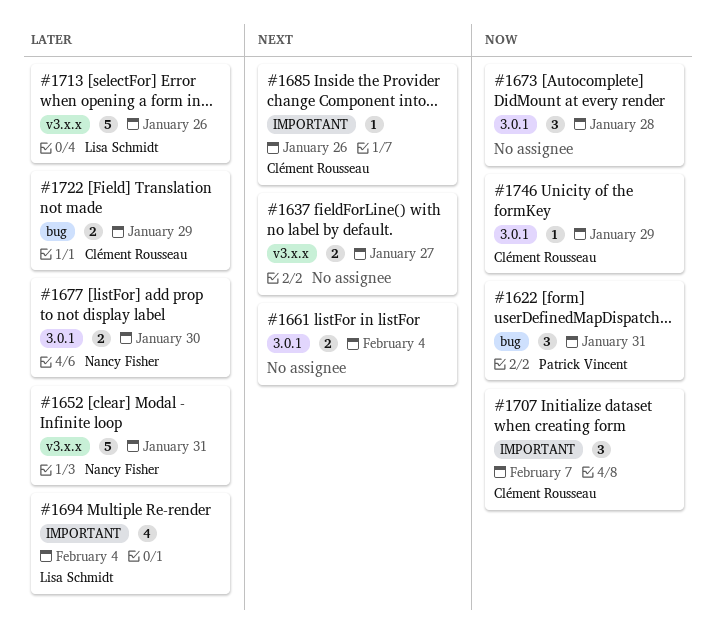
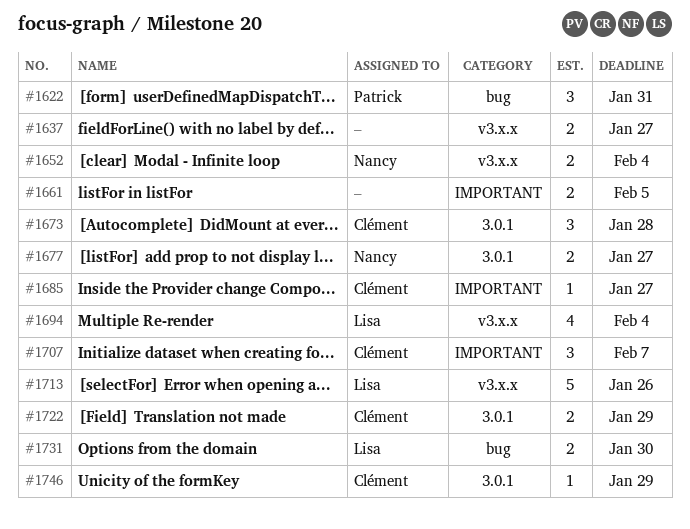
#1652, estimate: 5 -> 2
#1652, due: Jan 31 -> Feb 4
#1661, label: 3.0.1 -> IMPORTANT
#1661, due: Feb 4 -> Feb 5
#1673, owner: none -> Clément Rousseau
#1677, due: Jan 30 -> Jan 27
#1685, due: Jan 26 -> Jan 27
#1694, label: IMPORTANT -> v3.x.x
#1722, label: bug -> 3.0.1
#1731: none -> present

